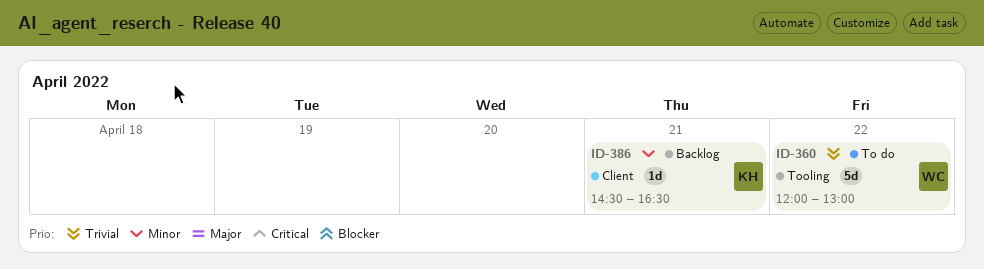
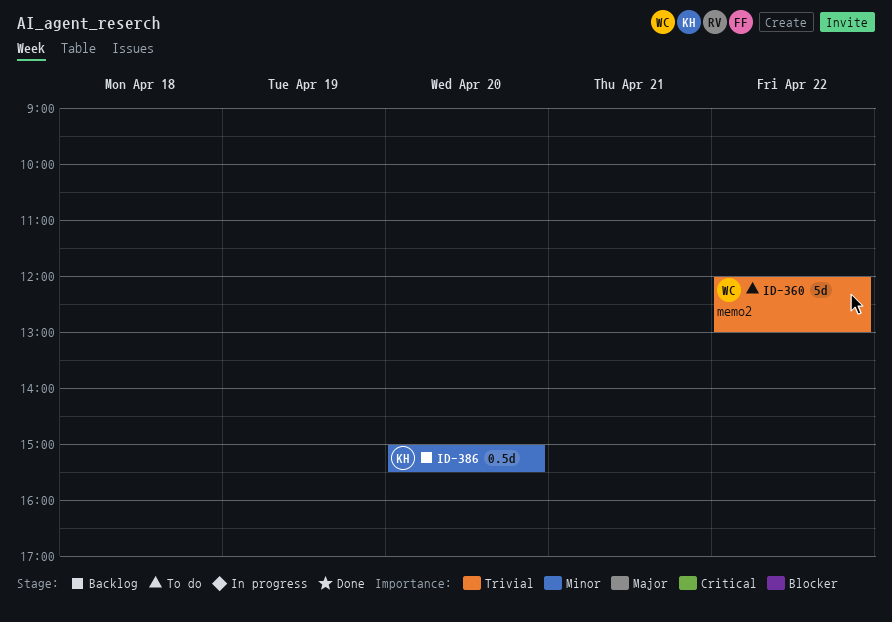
ID-386, estimate: 1d -> 0.5d
ID-386, day: Apr 21 -> Apr 20
ID-386, begins: 14:30 -> 15:00
ID-386, ends: 16:30 -> 15:30

